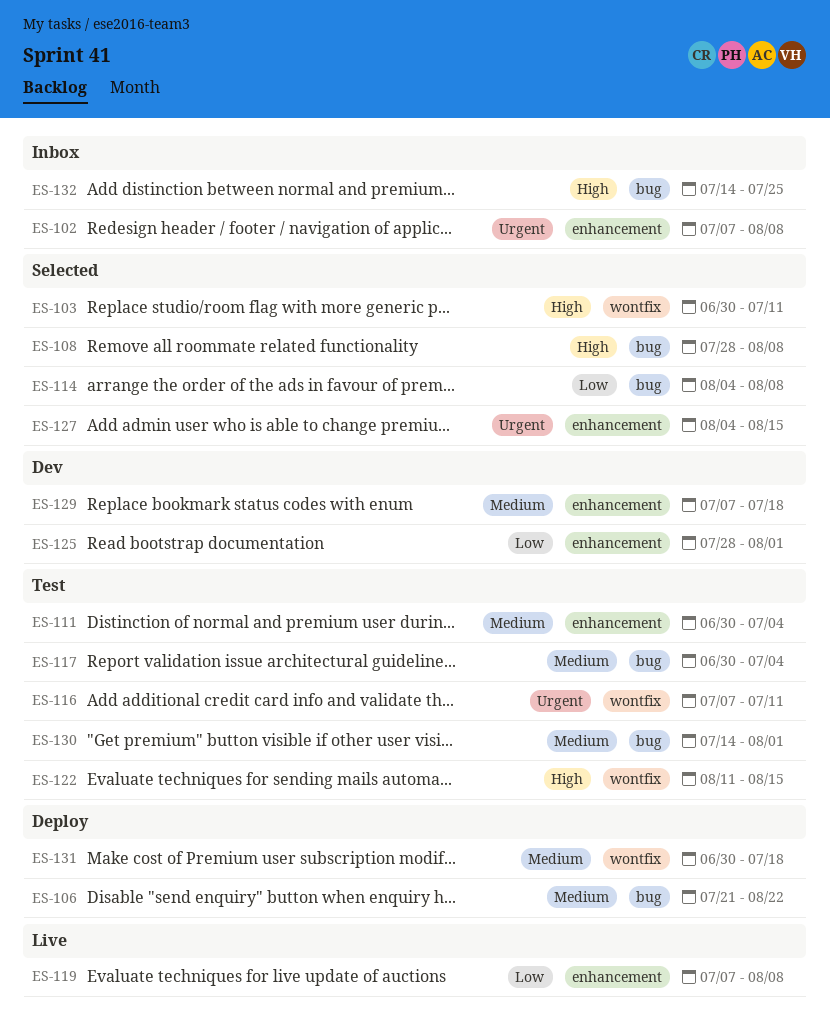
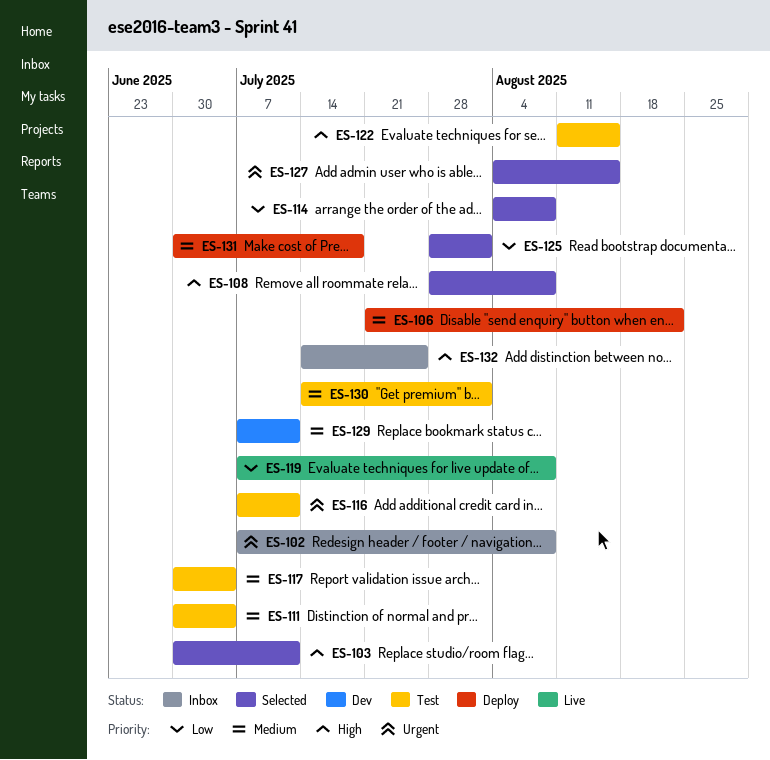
ES-125, status: Dev -> Selected
ES-129, due: Jul 18 -> Jul 11

